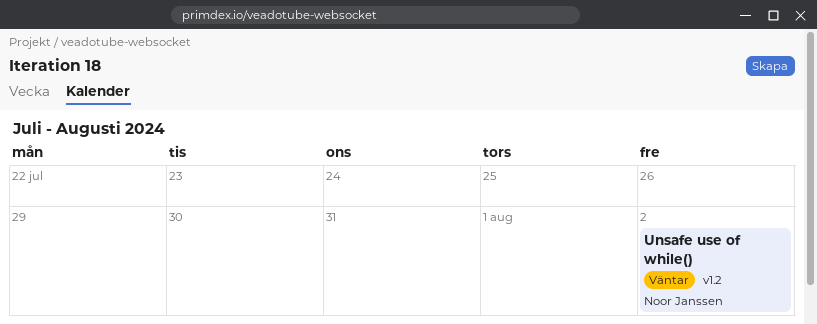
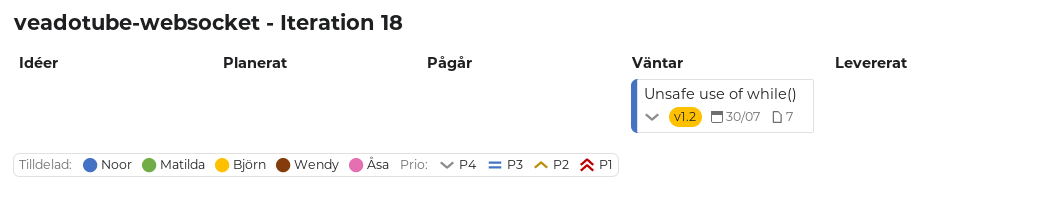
Unsafe use of while(), due: Aug 2 -> Jul 30

